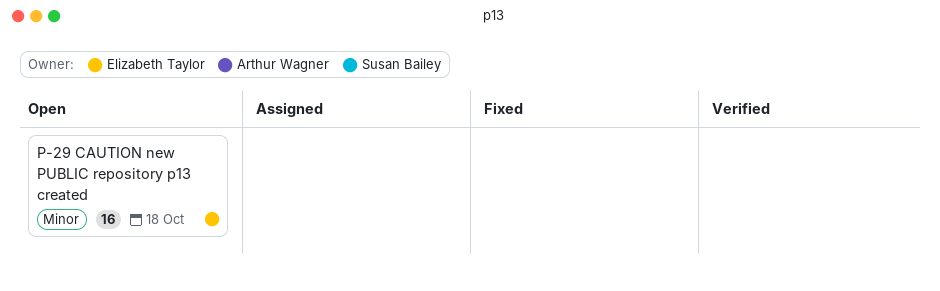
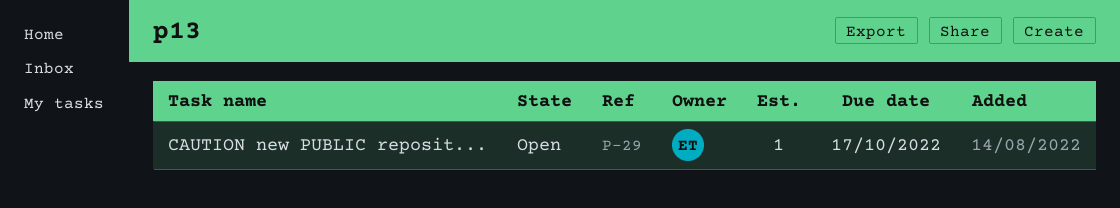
P-29, estimate: 16 -> 1
P-29, due: Oct 18 -> Oct 17

